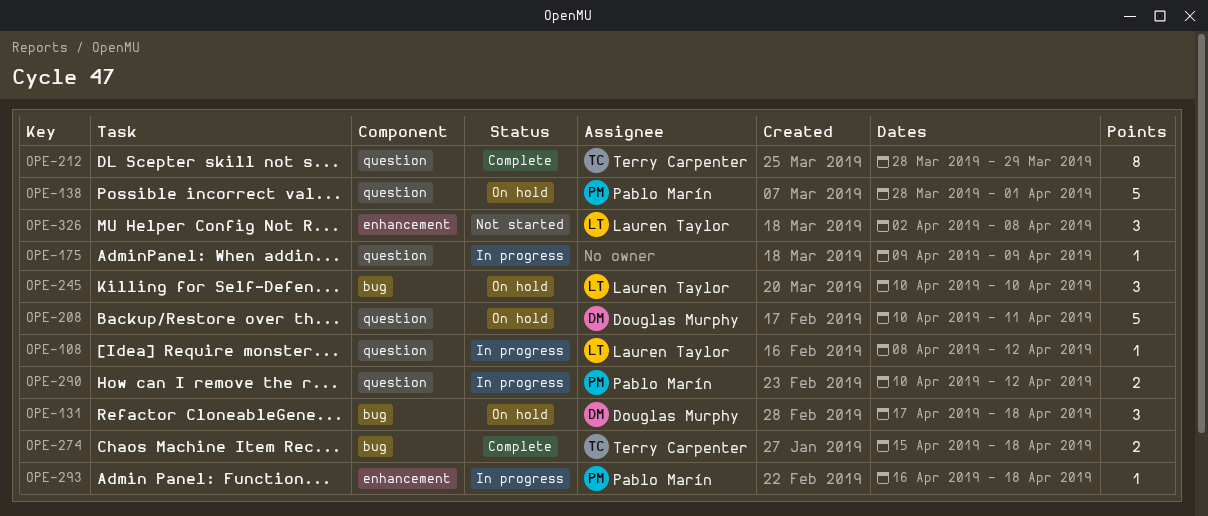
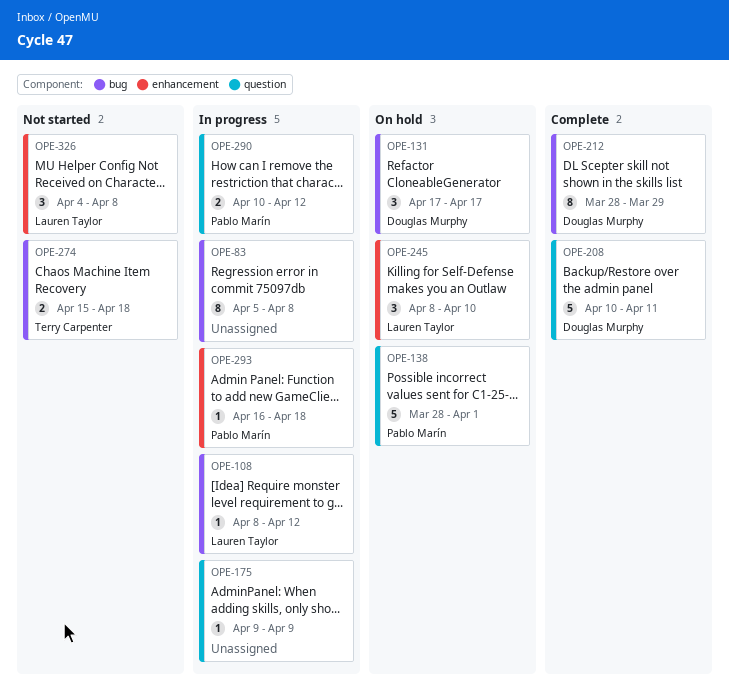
OPE-83: none -> present
OPE-108, label: question -> bug
OPE-131, due: Apr 18 -> Apr 17
OPE-208, status: On hold -> Complete
OPE-212, owner: Terry Carpenter -> Douglas Murphy
OPE-212, label: question -> bug
OPE-245, label: bug -> enhancement
OPE-245, start: Apr 10 -> Apr 8
OPE-274, status: Complete -> Not started
OPE-326, start: Apr 2 -> Apr 4

